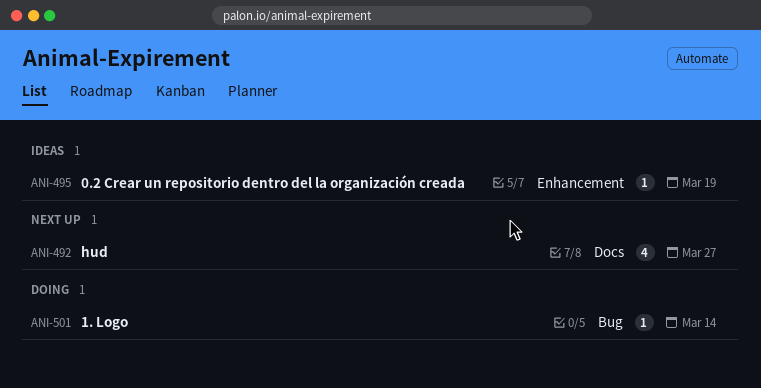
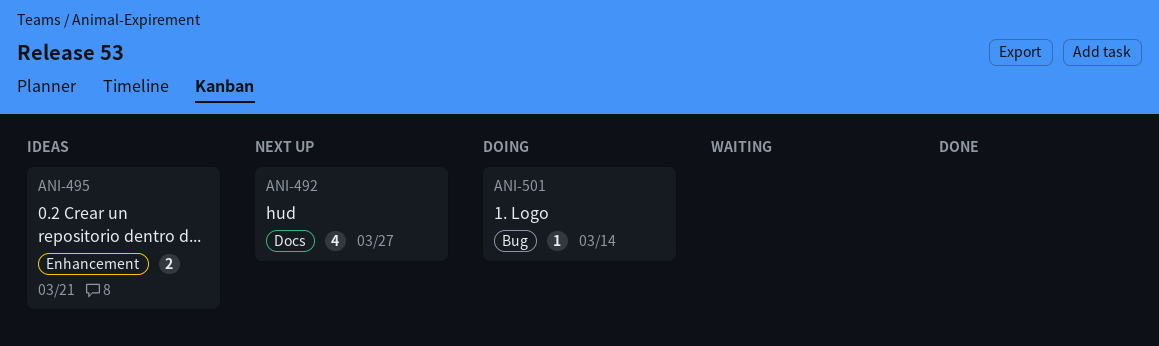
ANI-495, estimate: 1 -> 2
ANI-495, due: Mar 19 -> Mar 21

